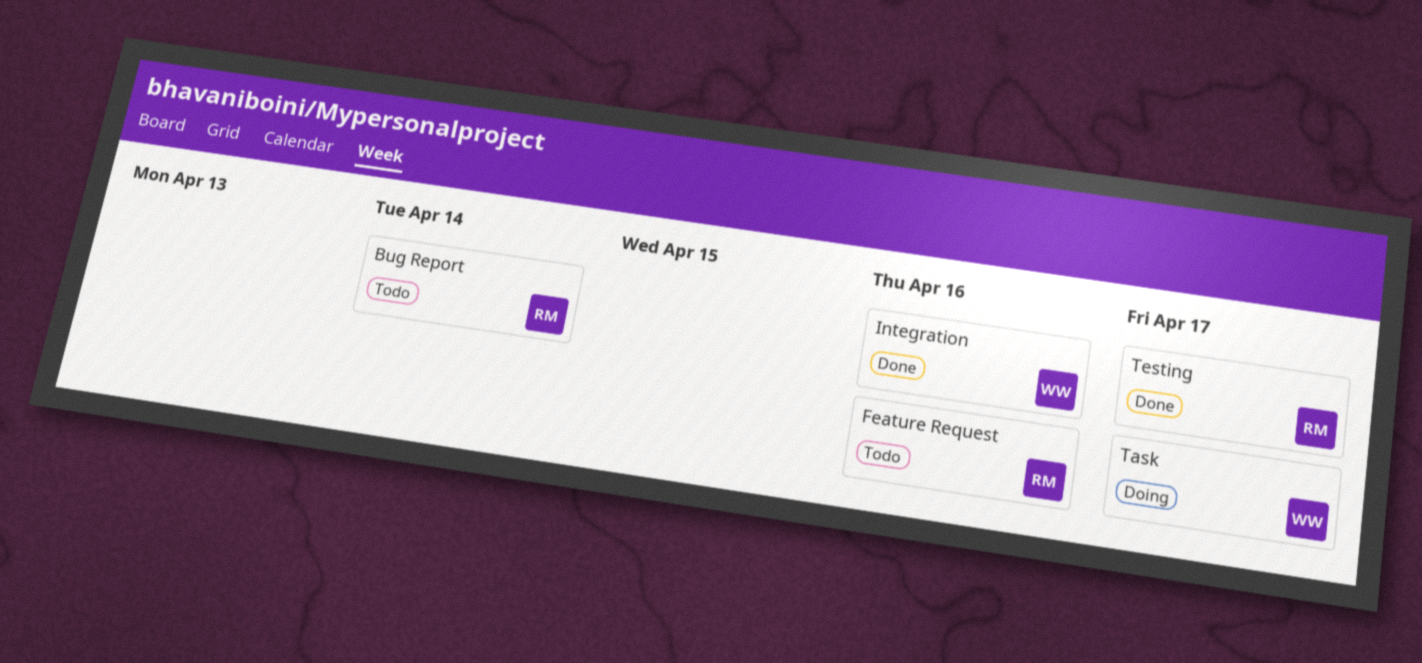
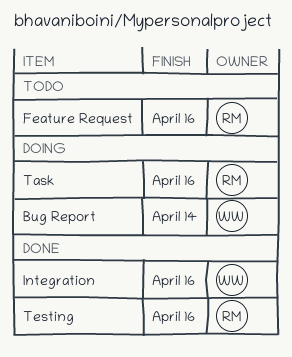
Bug Report, status: Todo -> Doing
Bug Report, owner: RM -> WW
Task, owner: WW -> RM
Task, due: Apr 17 -> Apr 16
Testing, due: Apr 17 -> Apr 16

